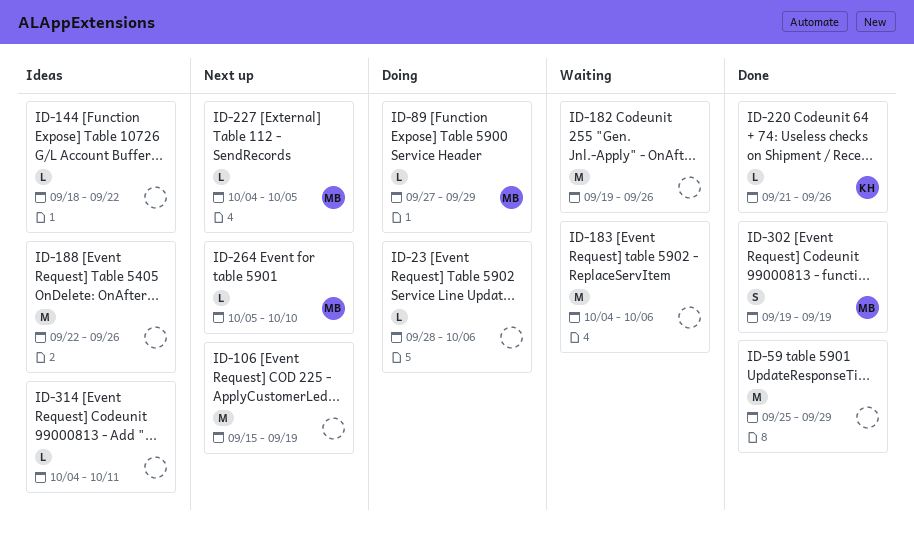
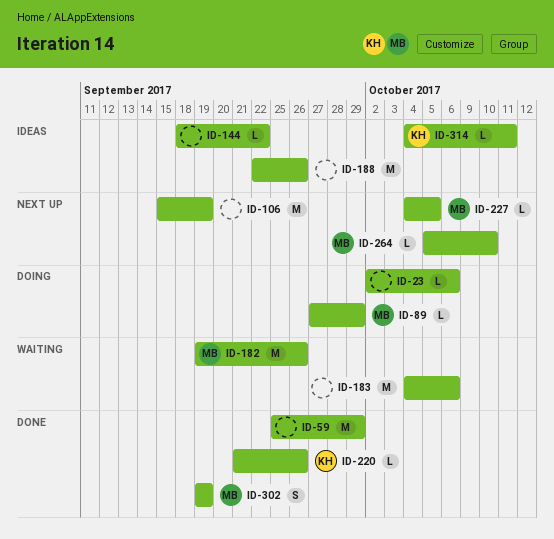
ID-23, start: Sep 28 -> Oct 2
ID-182, owner: none -> MB
ID-314, owner: none -> KH

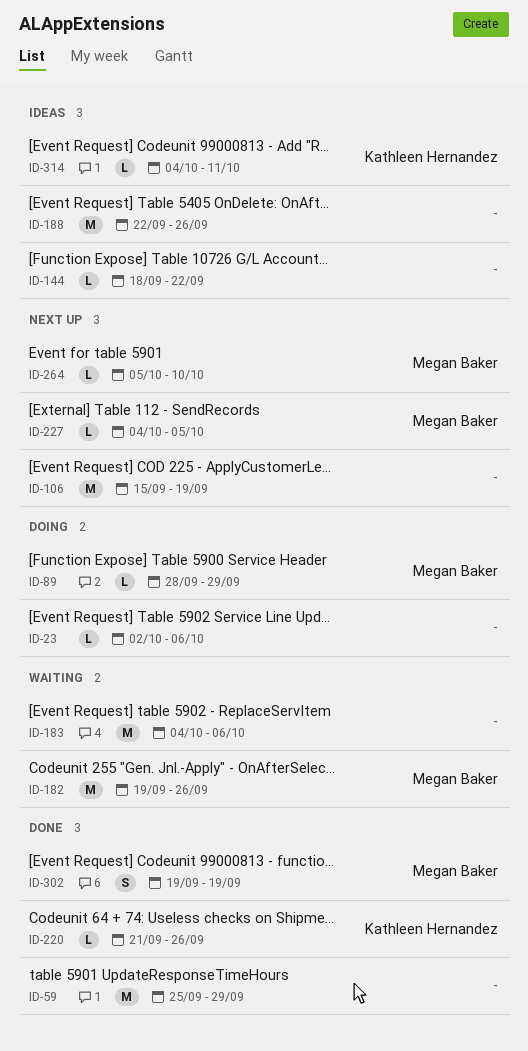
ID-89, start: Sep 27 -> Sep 28

